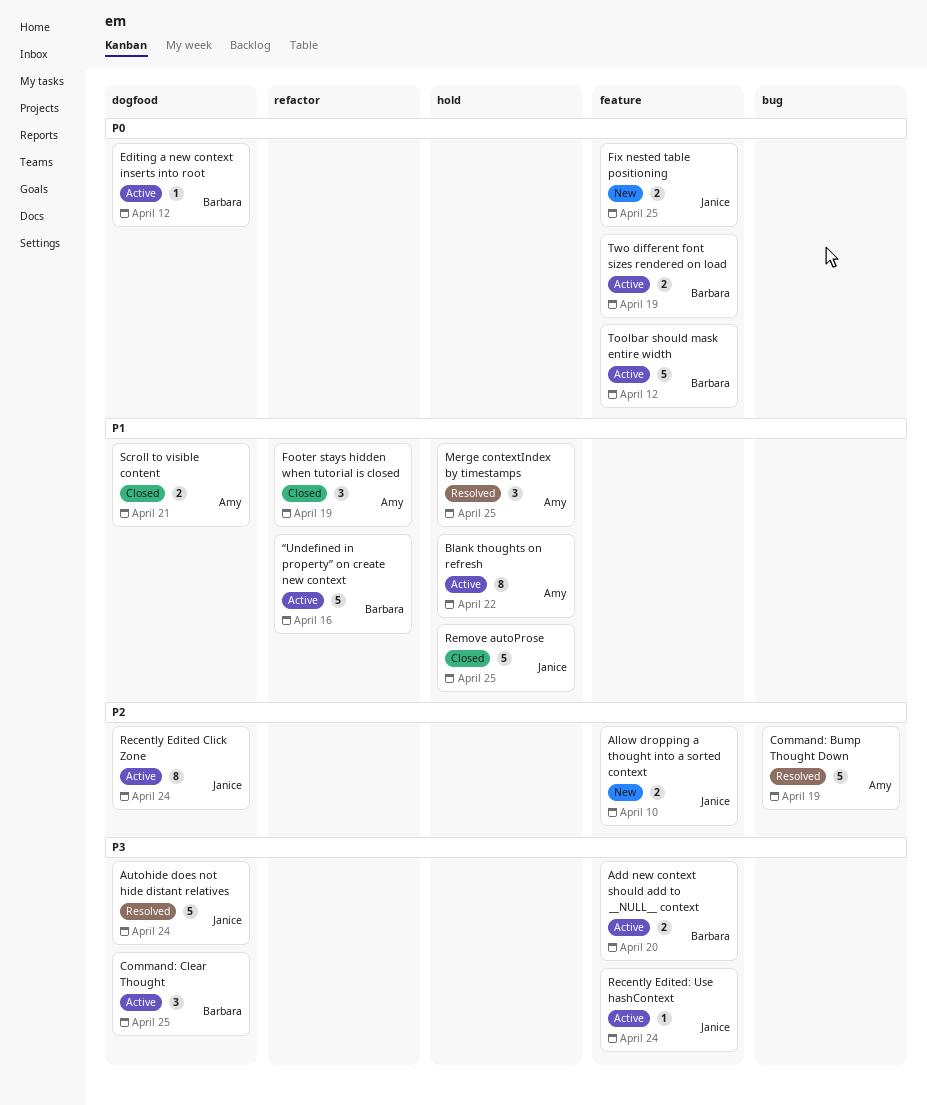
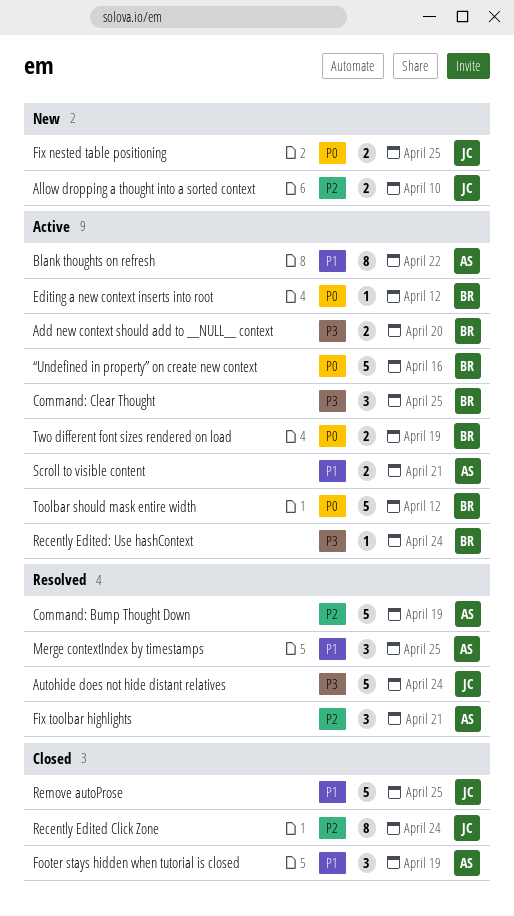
Fix toolbar highlights: none -> present
Recently Edited Click Zone, status: Active -> Closed
Recently Edited: Use hashContext, owner: Janice -> Barbara
Scroll to visible content, status: Closed -> Active
“Undefined in property” on create new context, priority: P1 -> P0

